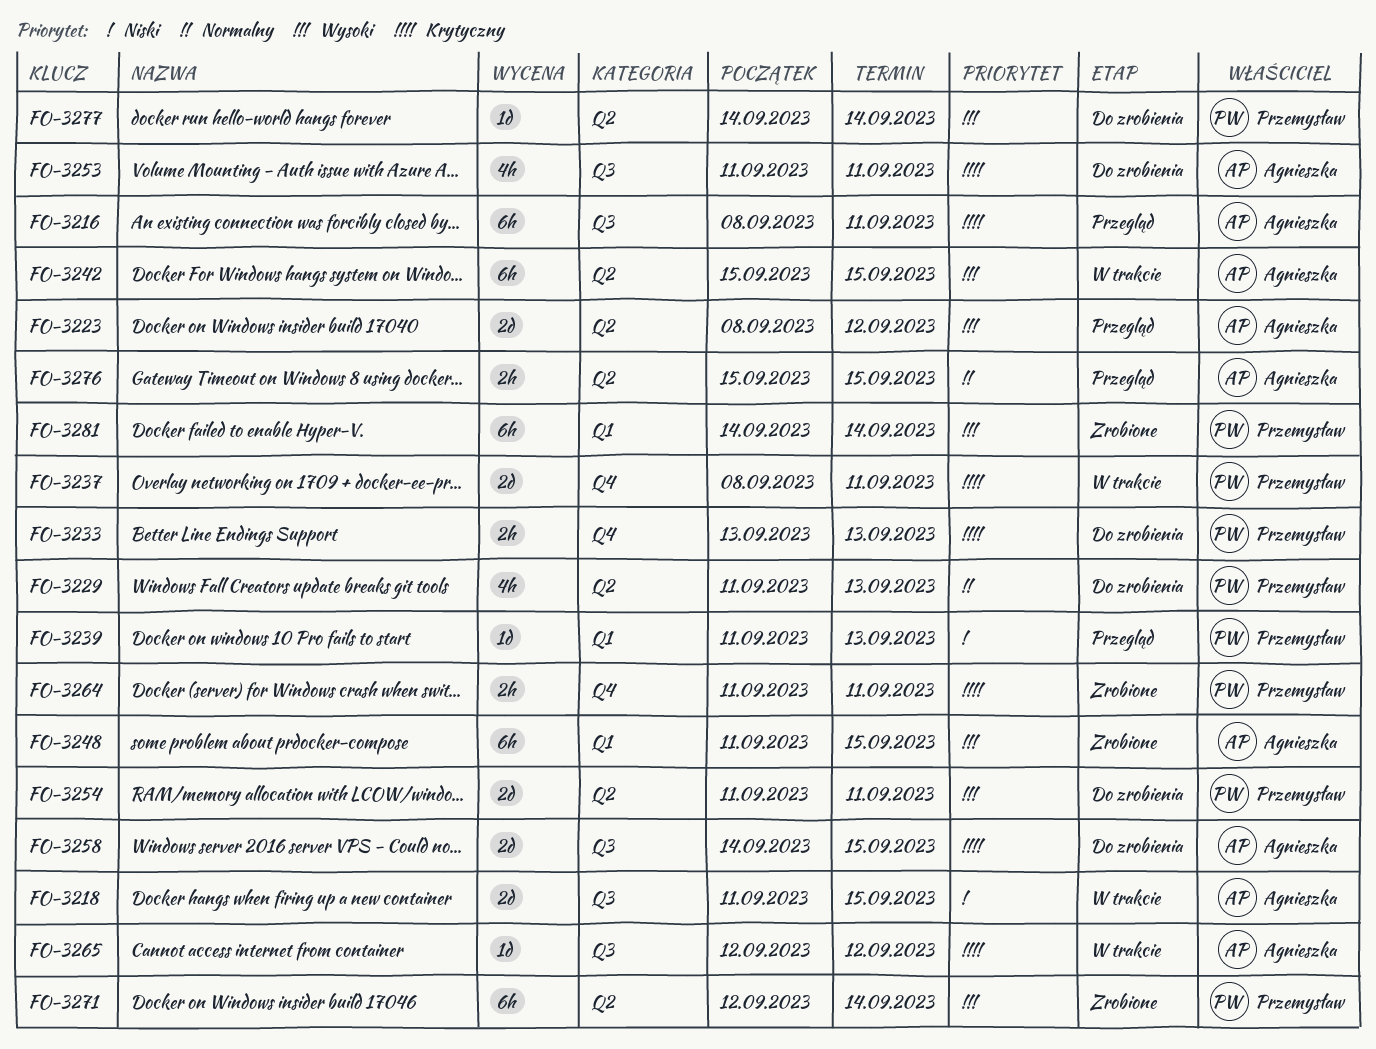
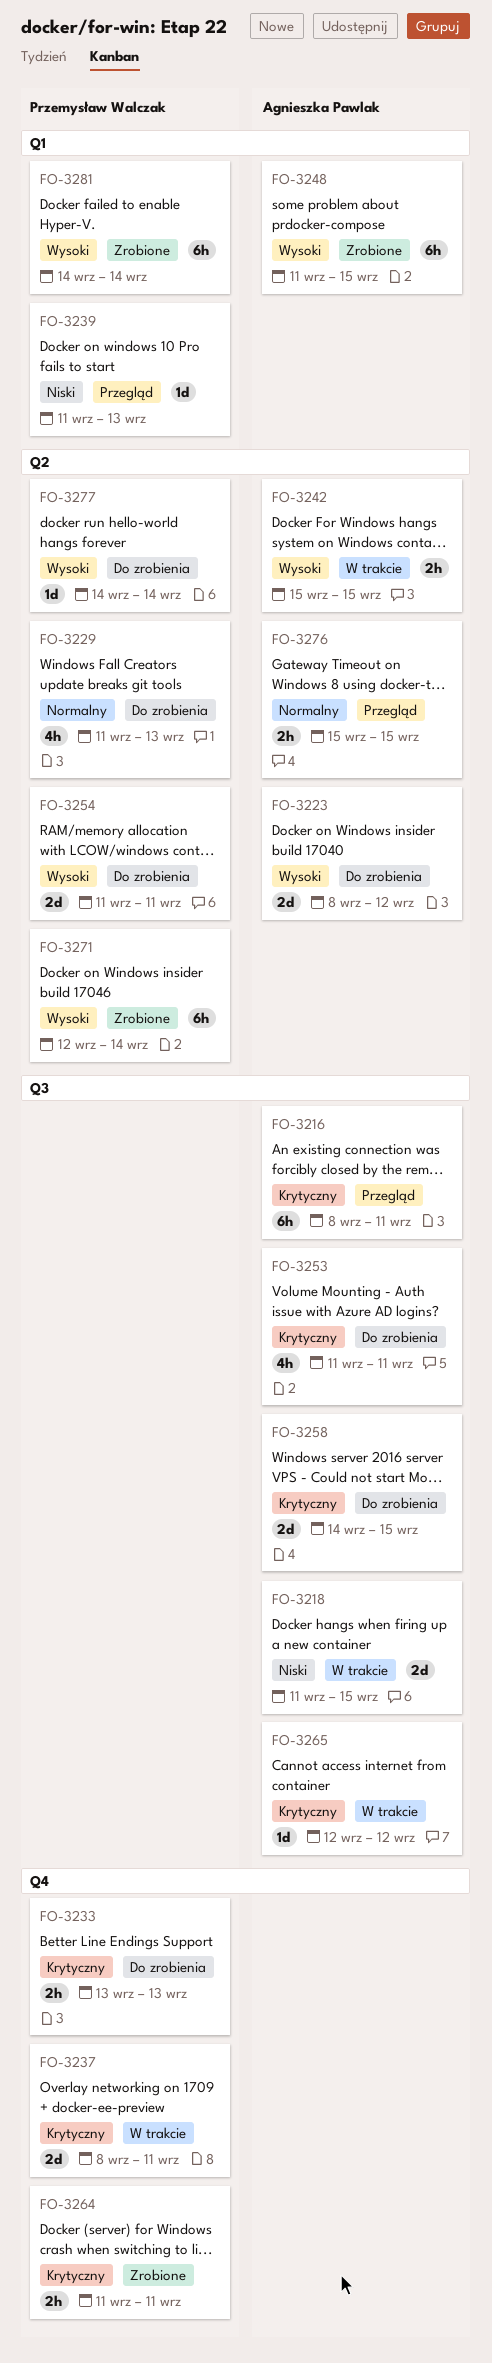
FO-3223, status: Przegląd -> Do zrobienia
FO-3242, estimate: 6h -> 2h

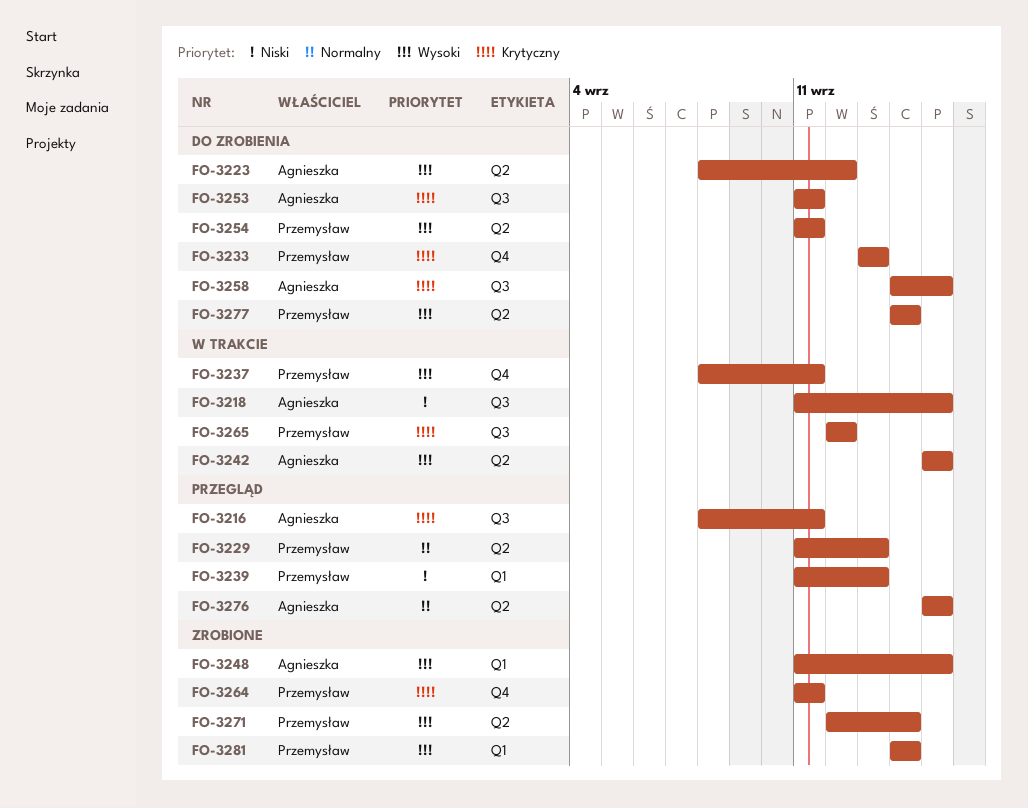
FO-3229, status: Do zrobienia -> Przegląd
FO-3237, priority: Krytyczny -> Wysoki
FO-3265, owner: Agnieszka Pawlak -> Przemysław Walczak

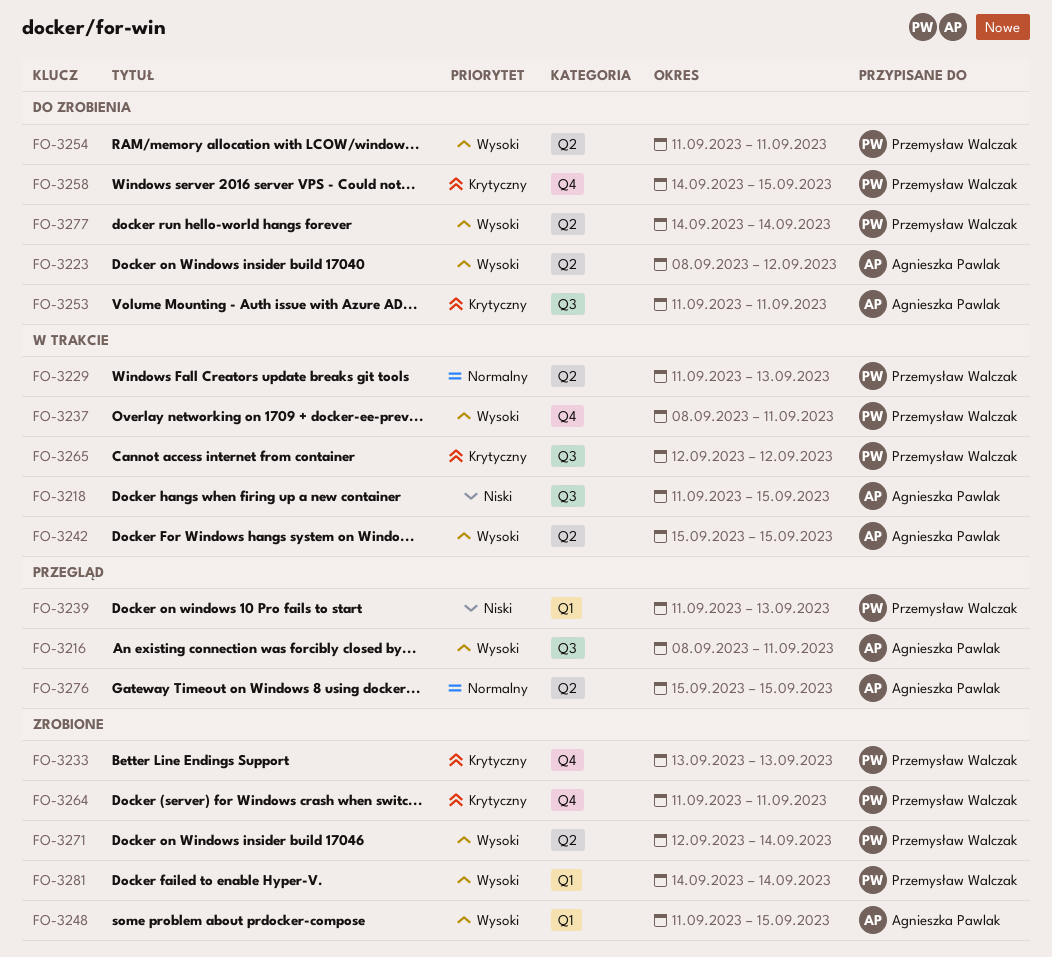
FO-3216, priority: Krytyczny -> Wysoki
FO-3229, status: Przegląd -> W trakcie
FO-3233, status: Do zrobienia -> Zrobione
FO-3258, owner: Agnieszka Pawlak -> Przemysław Walczak
FO-3258, label: Q3 -> Q4

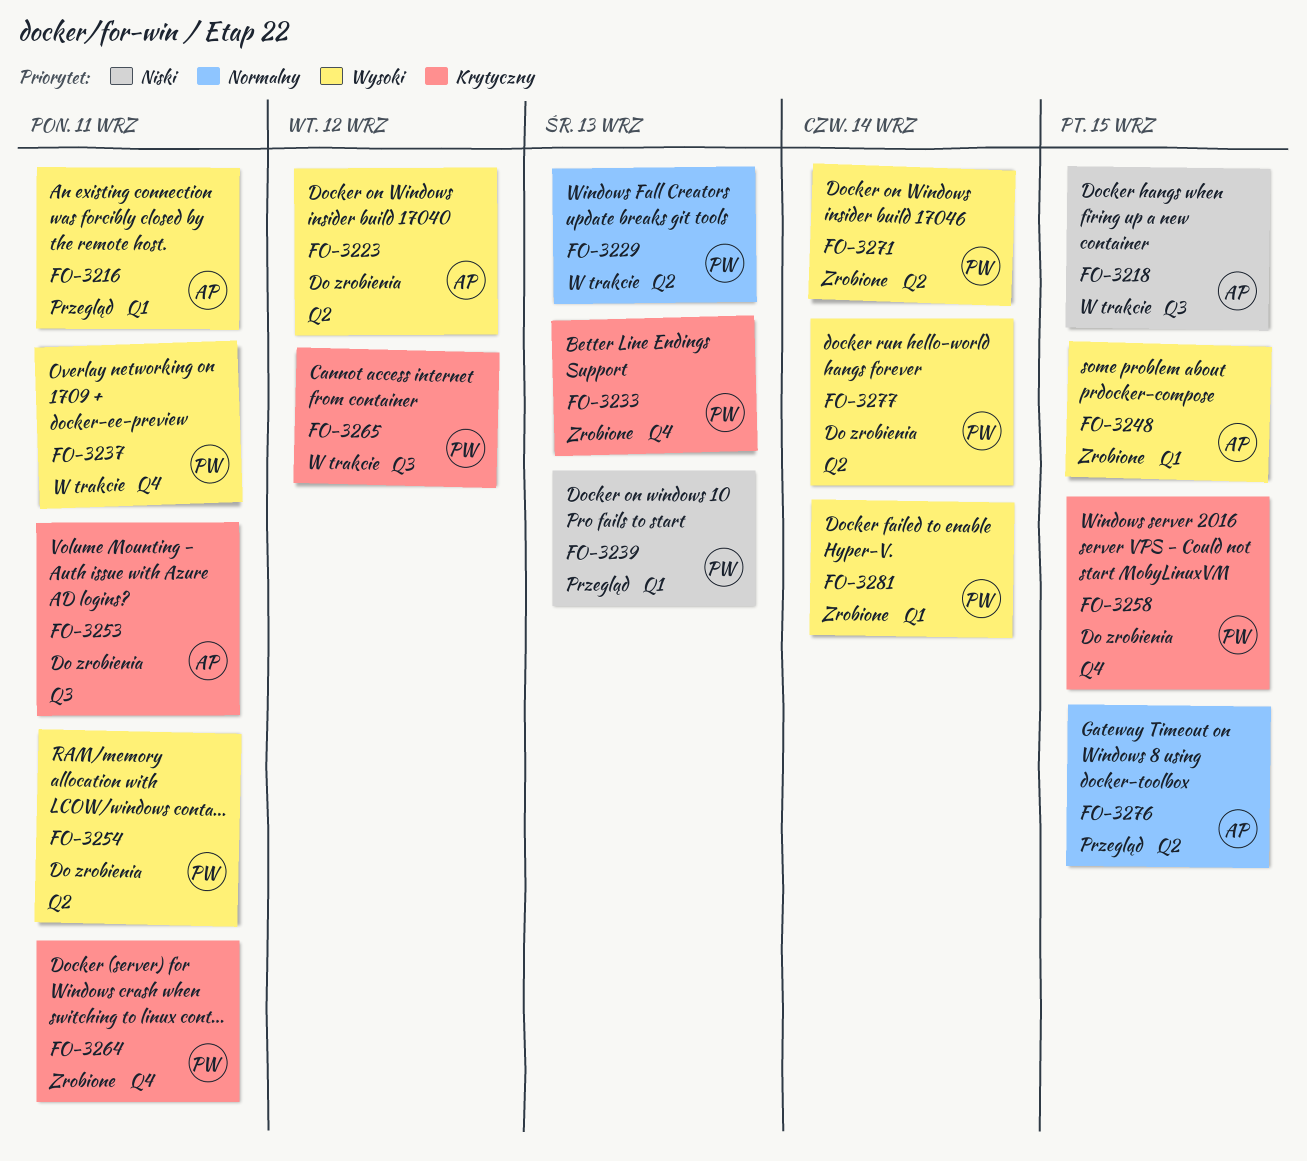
FO-3216, label: Q3 -> Q1
FO-3242: present -> none

